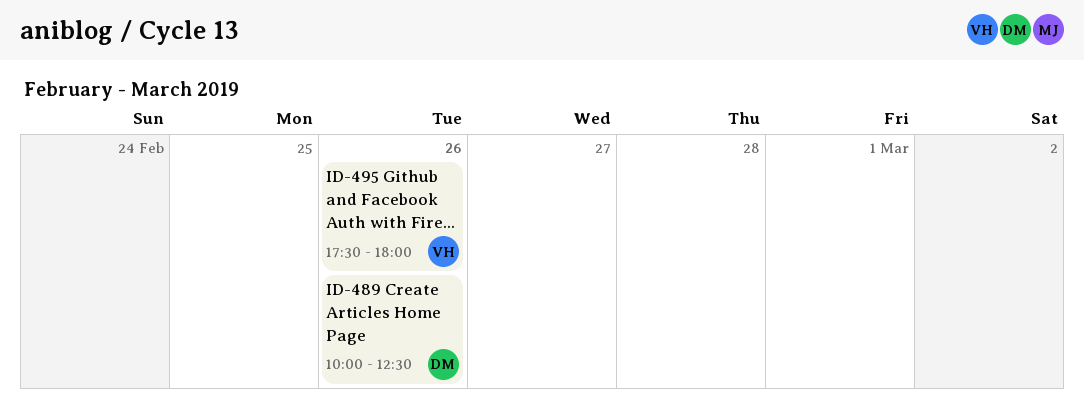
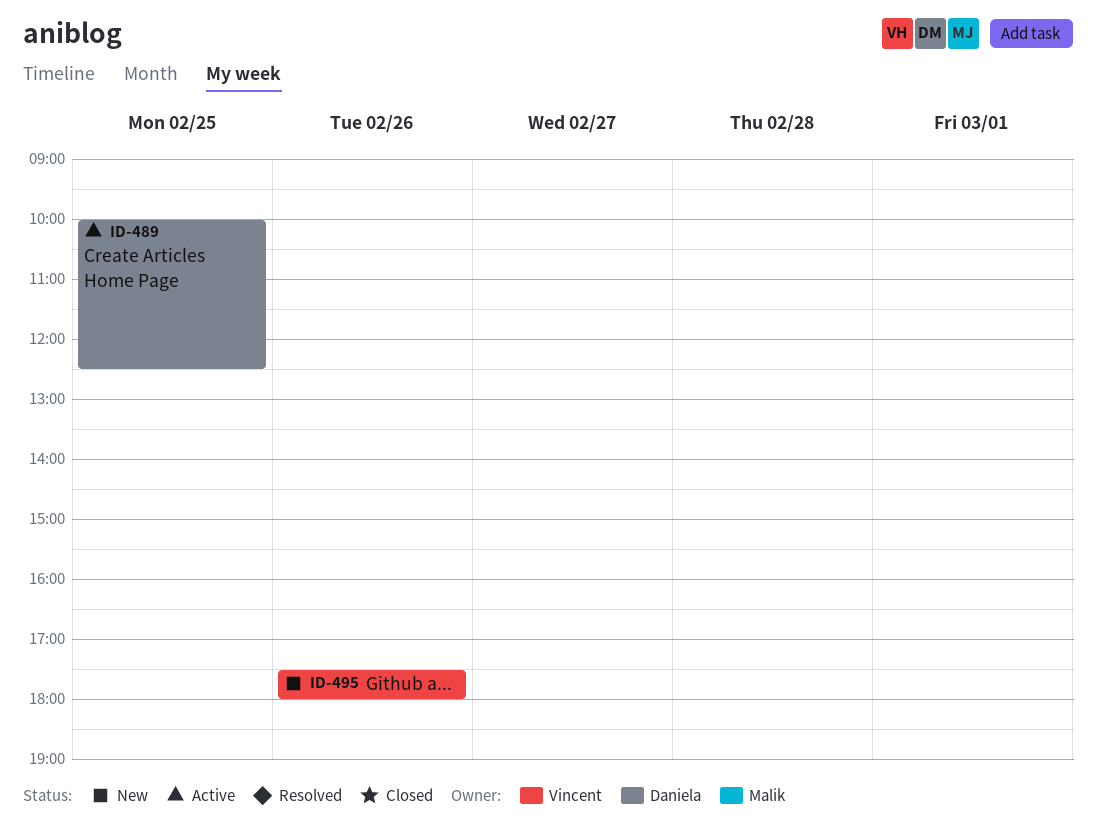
ID-489, day: Feb 26 -> Feb 25

